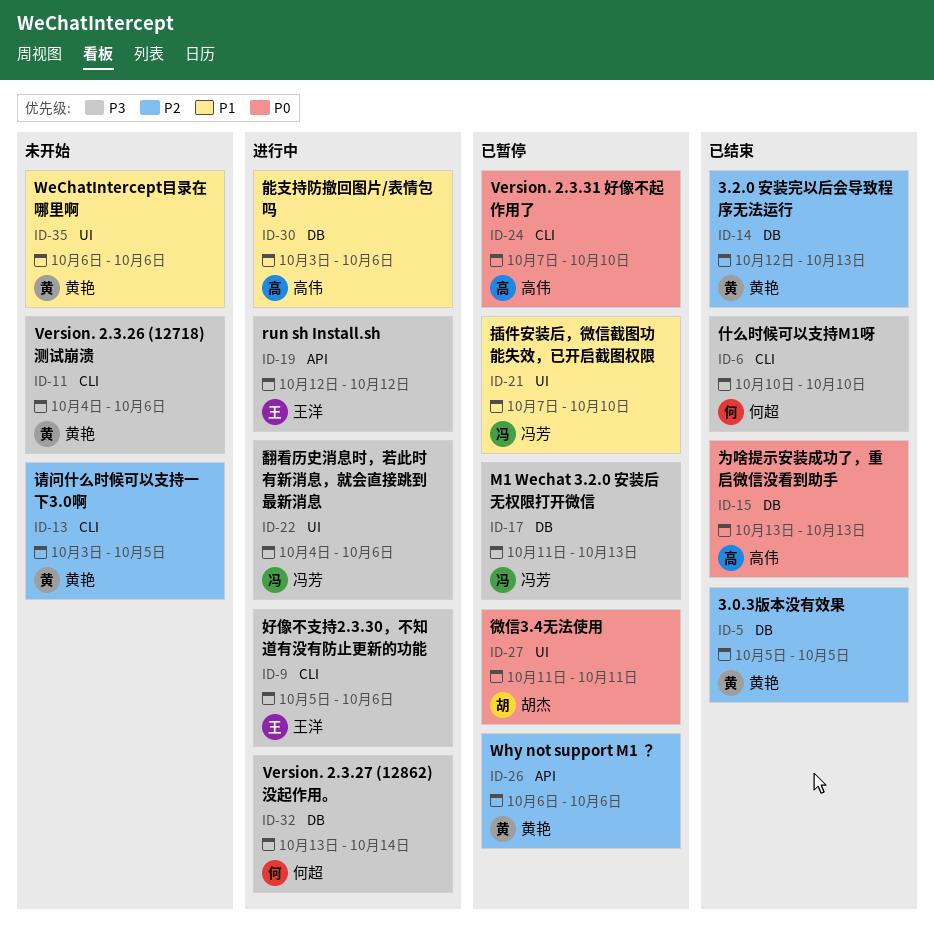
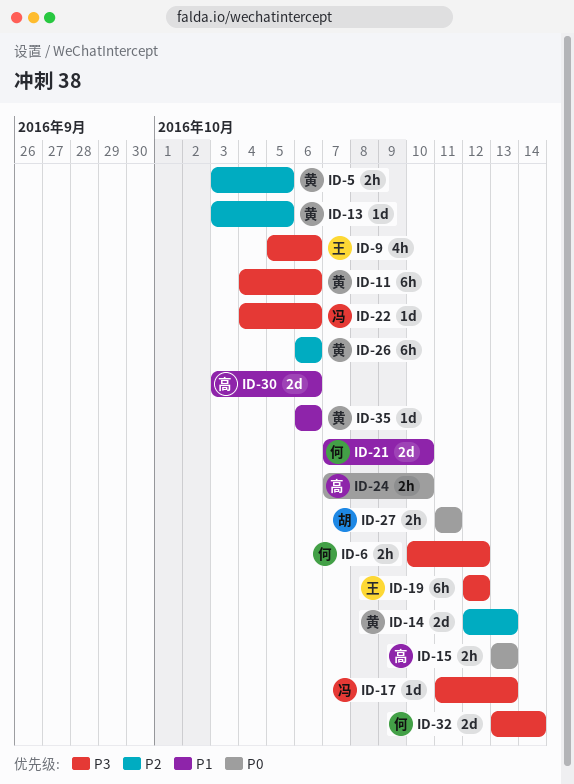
ID-5, start: Oct 5 -> Oct 3
ID-6, due: Oct 10 -> Oct 12
ID-21, owner: 冯芳 -> 何超

